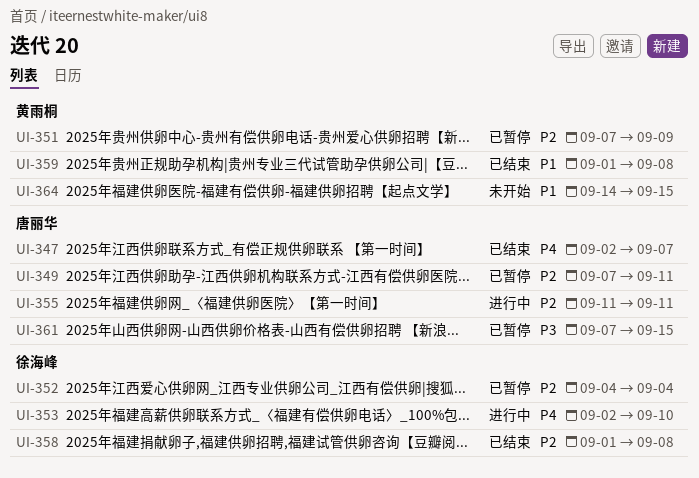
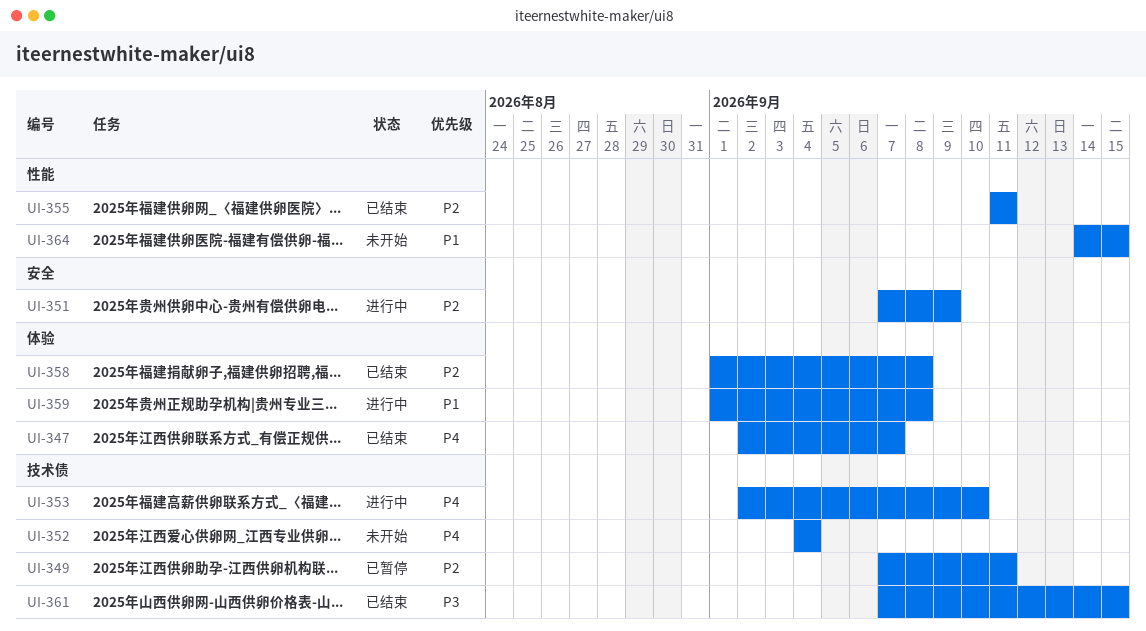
UI-351, status: 已暂停 -> 进行中
UI-352, status: 已暂停 -> 未开始
UI-352, priority: P2 -> P4
UI-355, status: 进行中 -> 已结束
UI-359, status: 已结束 -> 进行中
UI-361, status: 已暂停 -> 已结束

